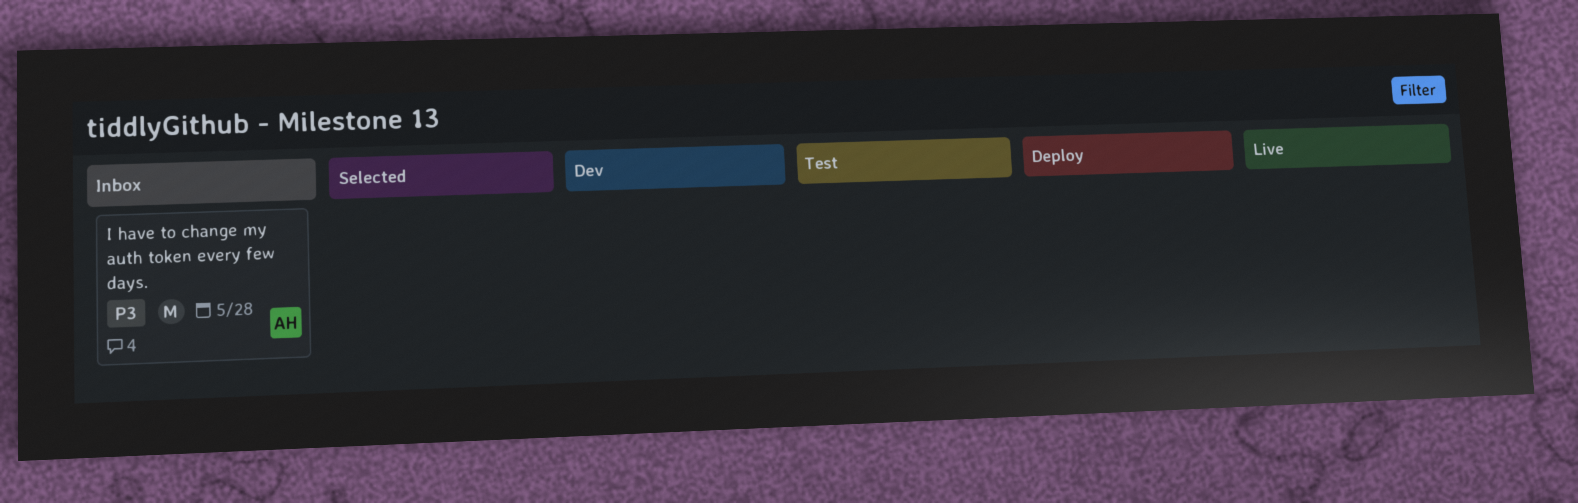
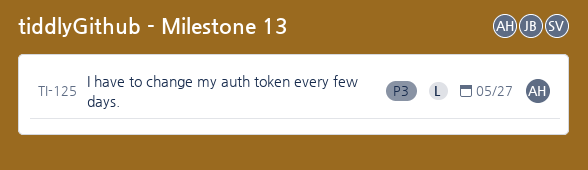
I have to change my auth token every few days., estimate: M -> L
I have to change my auth token every few days., due: May 28 -> May 27

